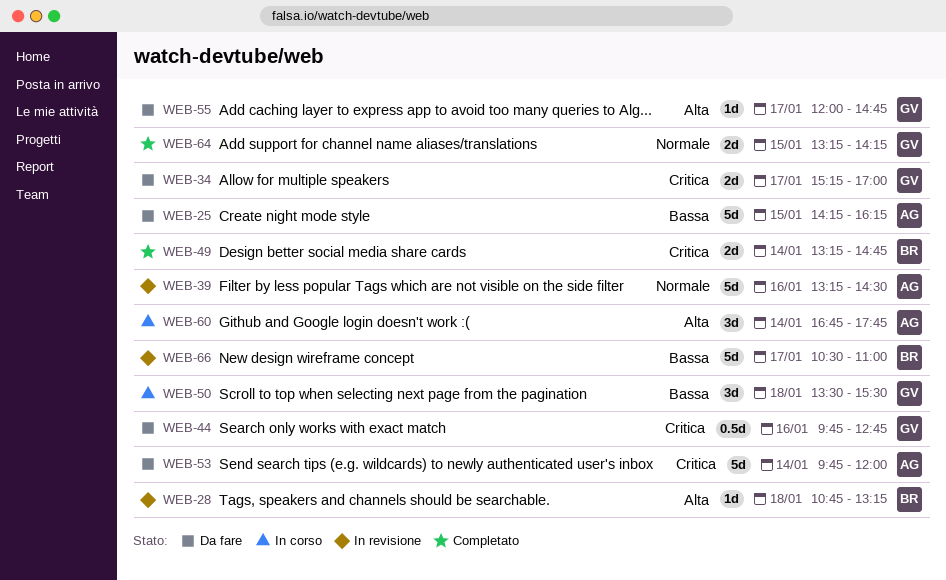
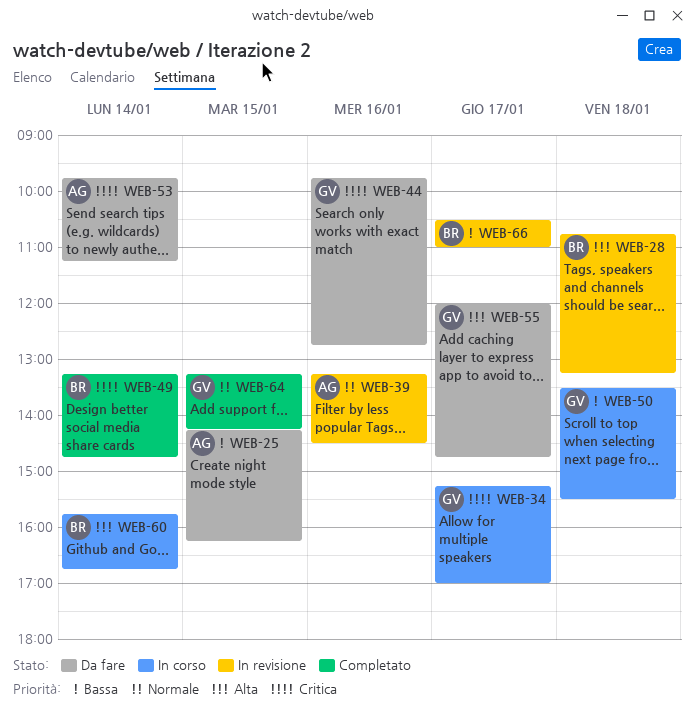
WEB-34, status: Da fare -> In corso
WEB-53, ends: 12:00 -> 11:15
WEB-60, owner: AG -> BR
WEB-60, begins: 16:45 -> 15:45
WEB-60, ends: 17:45 -> 16:45

